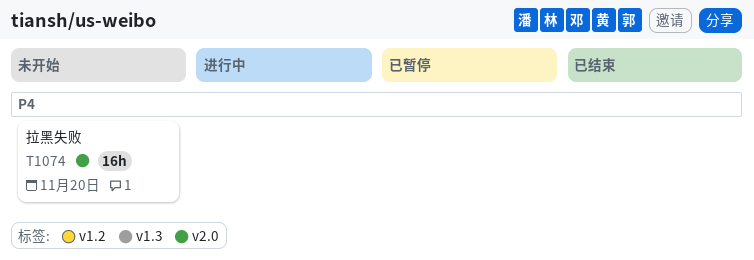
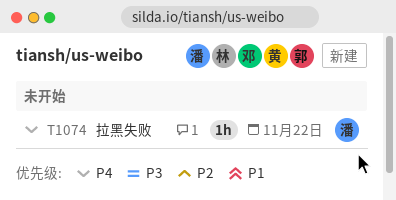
T1074, estimate: 16h -> 1h
T1074, due: Nov 20 -> Nov 22

